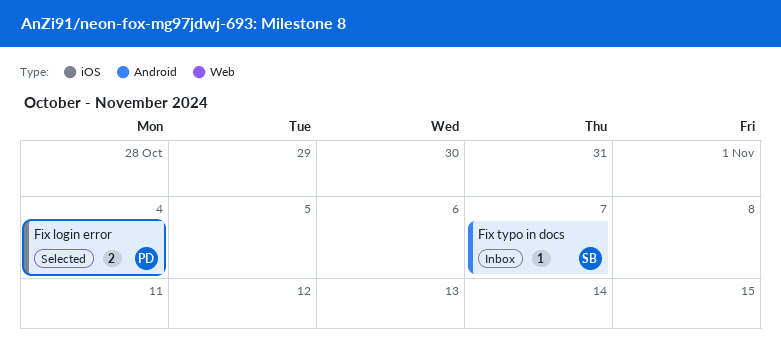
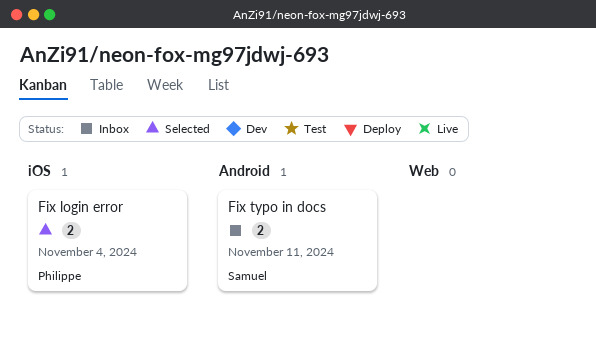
Fix typo in docs, estimate: 1 -> 2
Fix typo in docs, due: Nov 7 -> Nov 11

